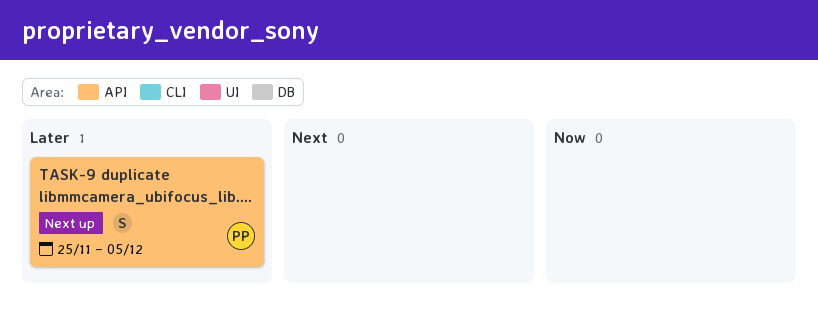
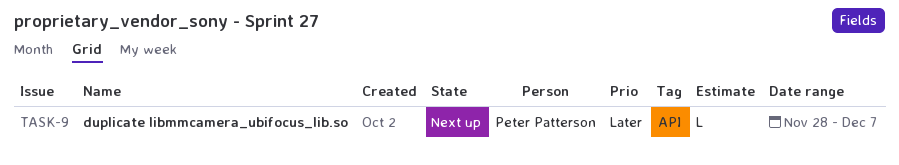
TASK-9, estimate: S -> L
TASK-9, start: Nov 25 -> Nov 28
TASK-9, due: Dec 5 -> Dec 7

